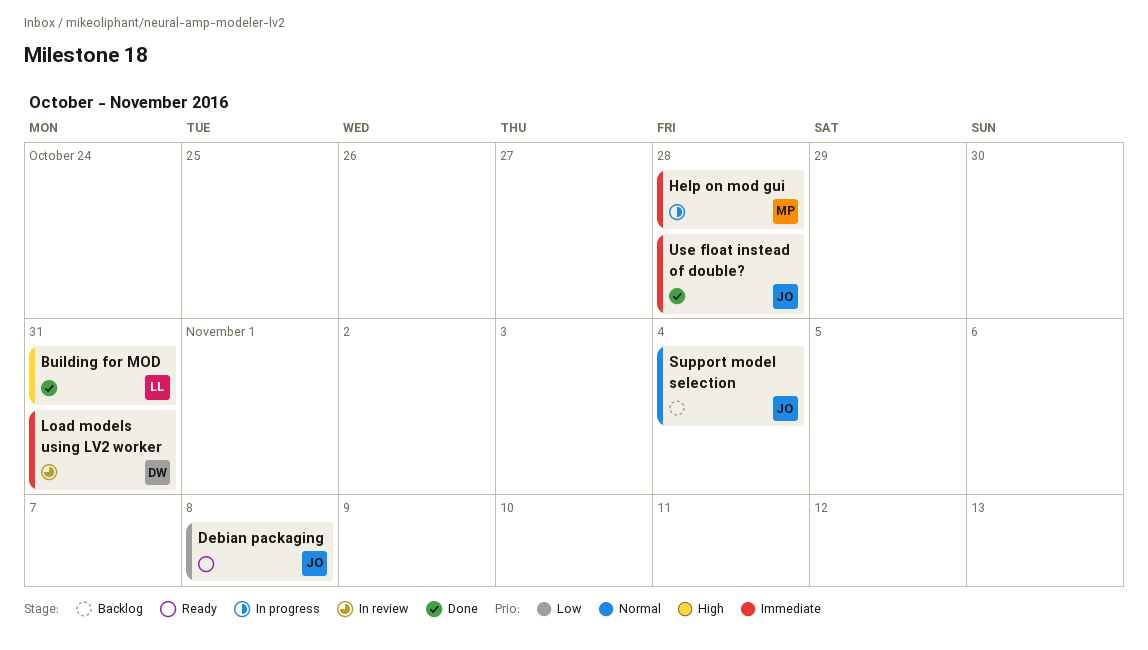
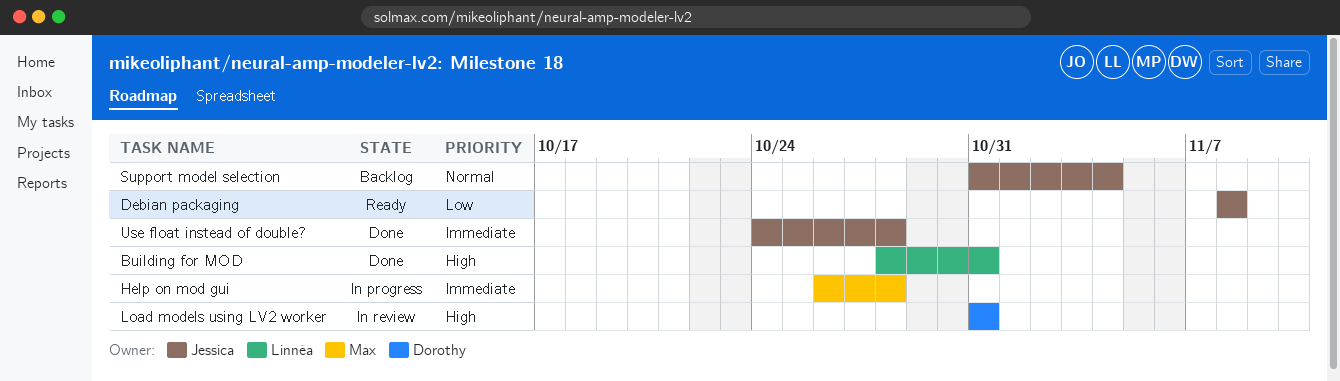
Load models using LV2 worker, priority: Immediate -> High

